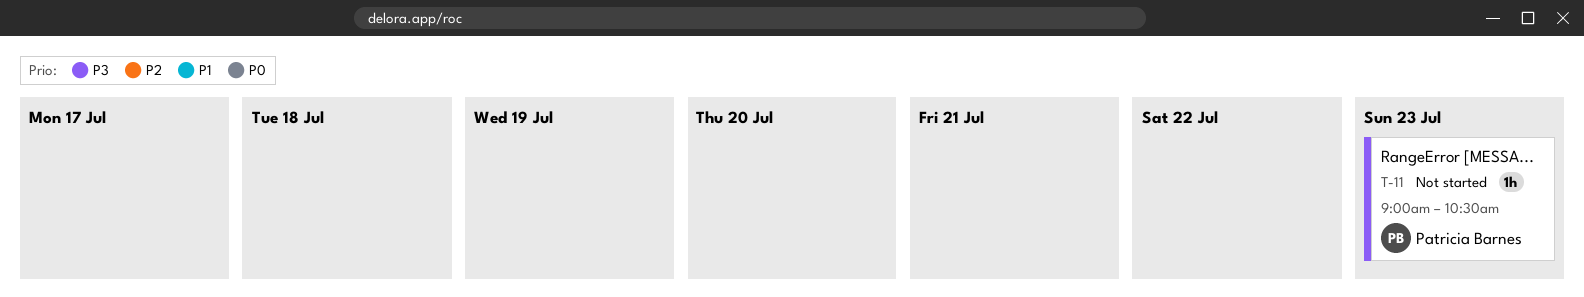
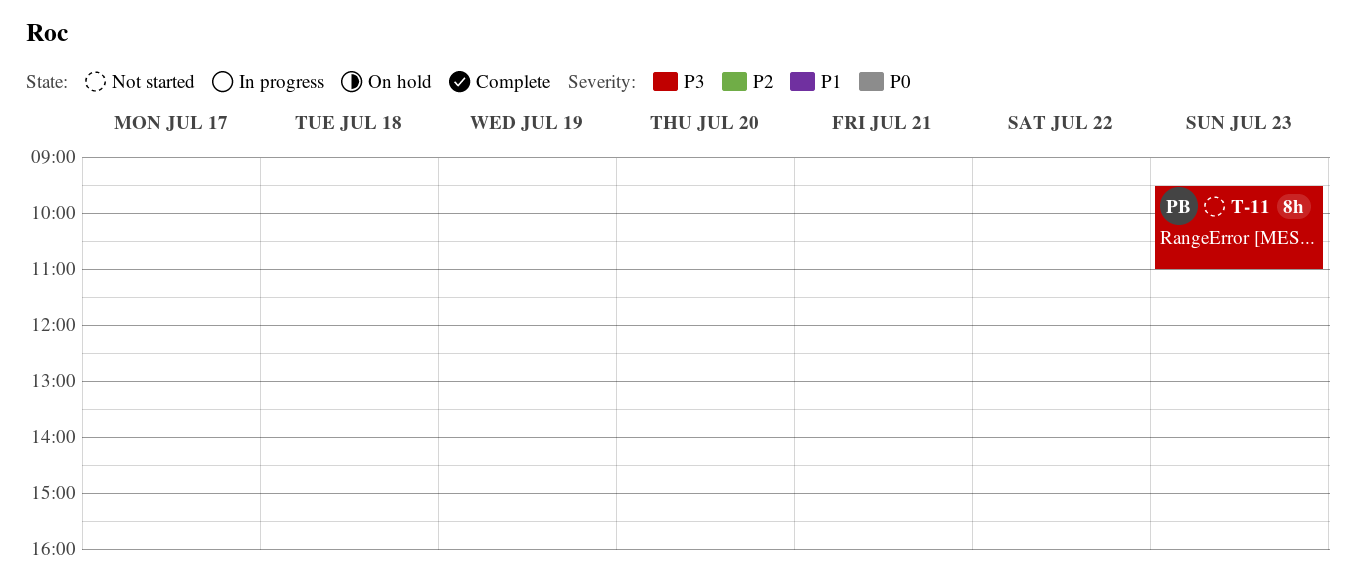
T-11, estimate: 1h -> 8h
T-11, begins: 09:00 -> 09:30
T-11, ends: 10:30 -> 11:00

